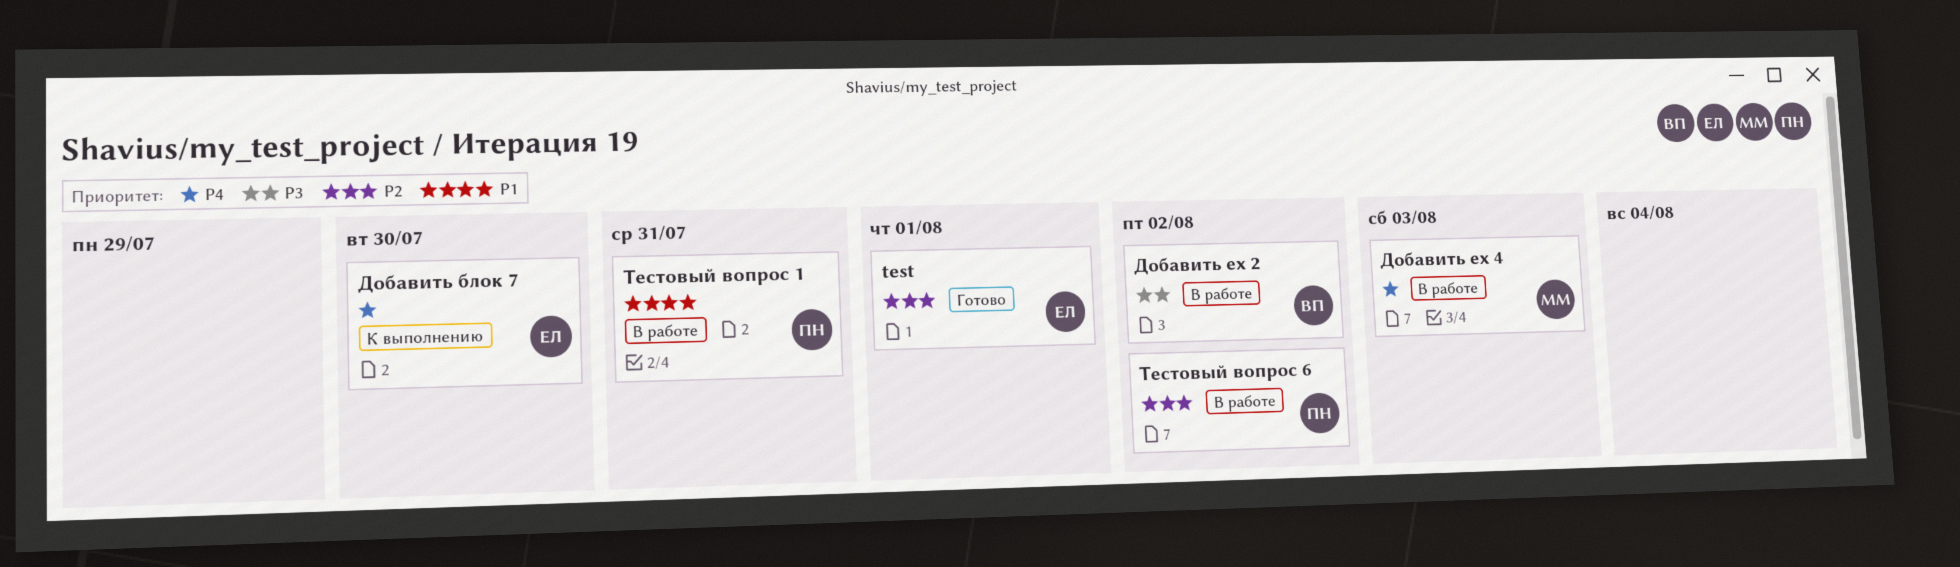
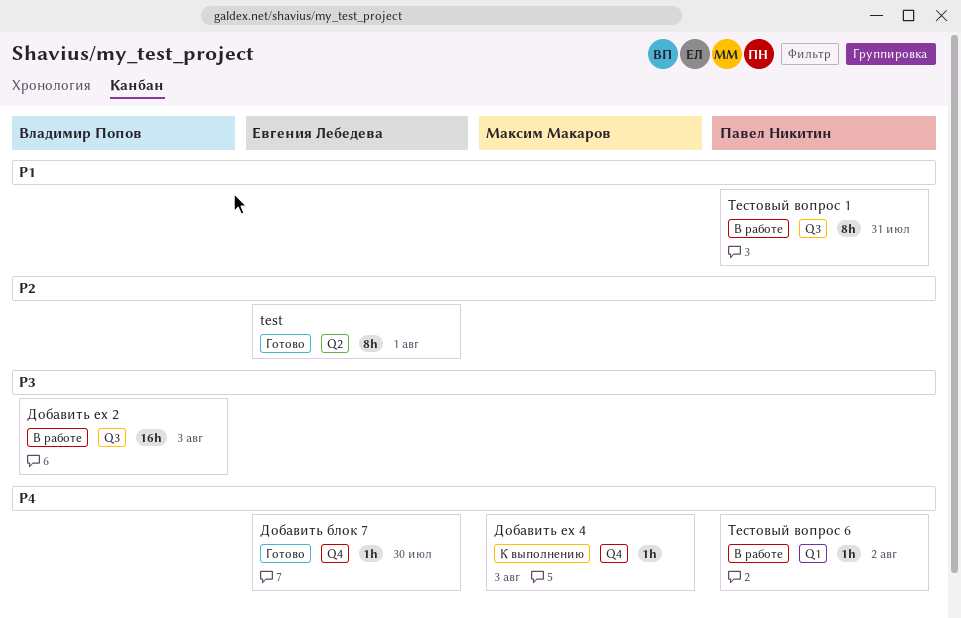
Добавить ex 2, due: Aug 2 -> Aug 3
Добавить ex 4, status: В работе -> К выполнению
Добавить блок 7, status: К выполнению -> Готово
Тестовый вопрос 6, priority: P2 -> P4

